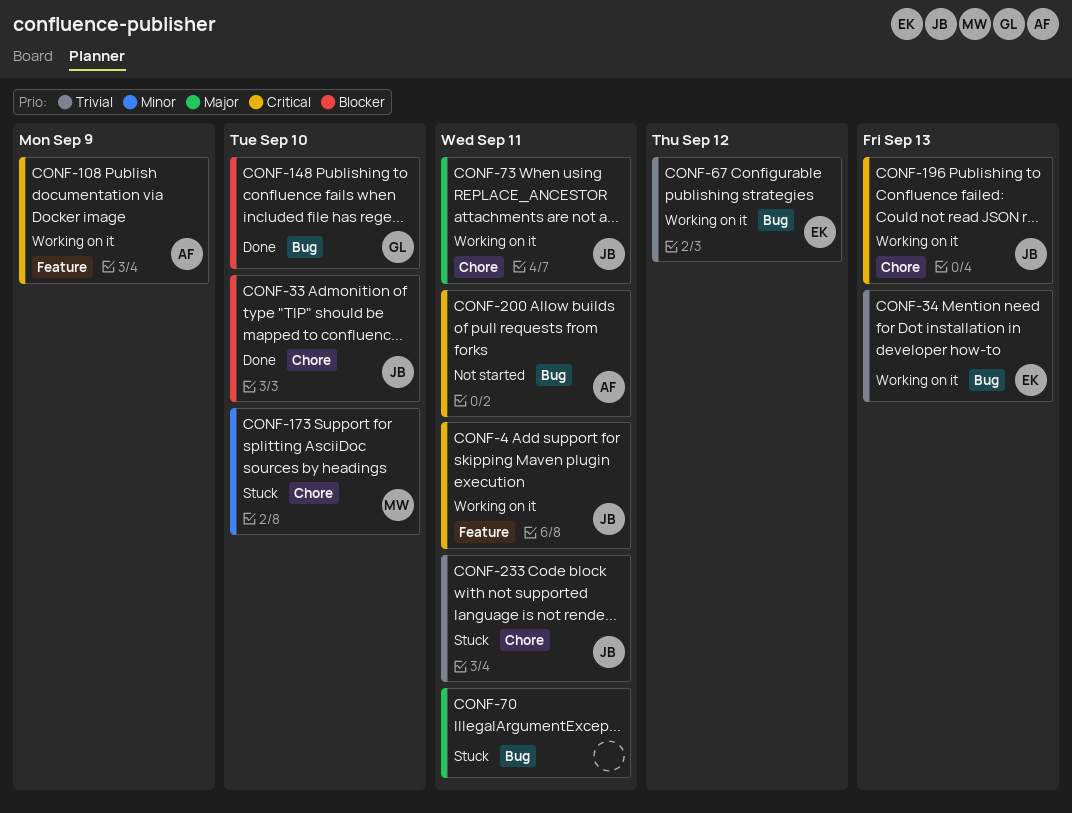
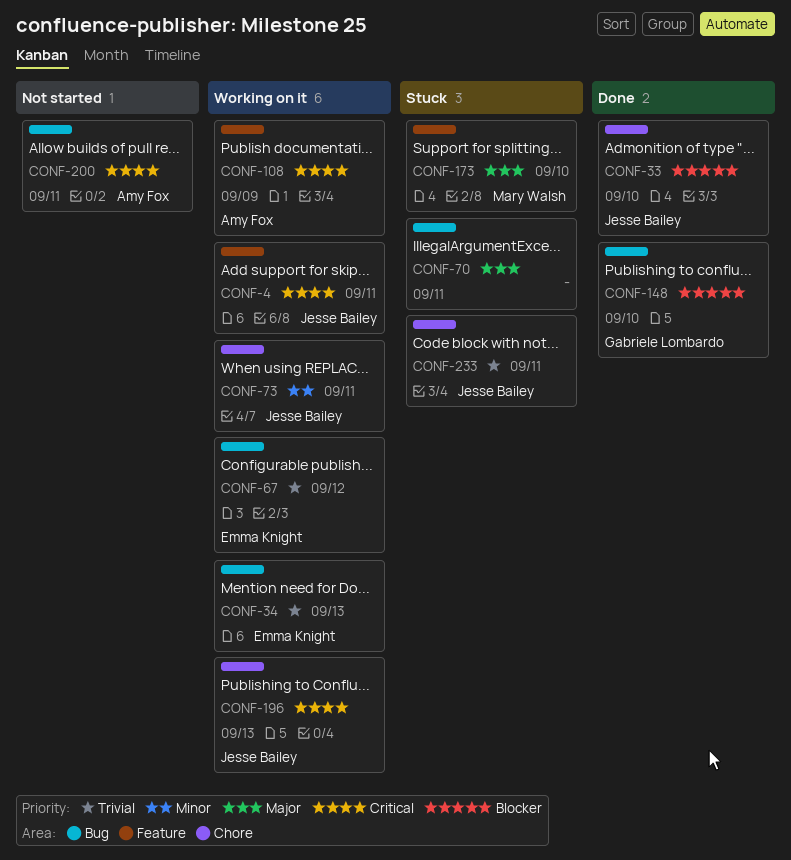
CONF-73, priority: Major -> Minor
CONF-173, priority: Minor -> Major
CONF-173, label: Chore -> Feature

